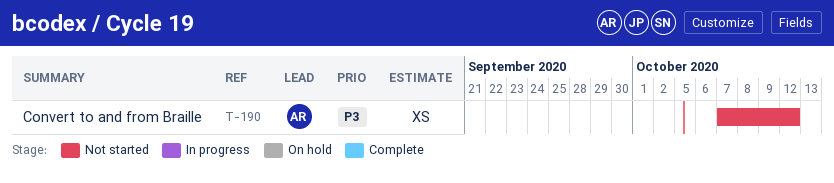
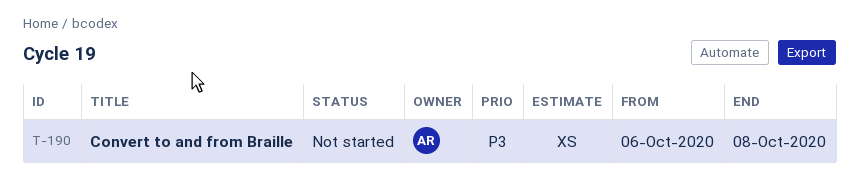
T-190, start: Oct 7 -> Oct 6
T-190, due: Oct 12 -> Oct 8

